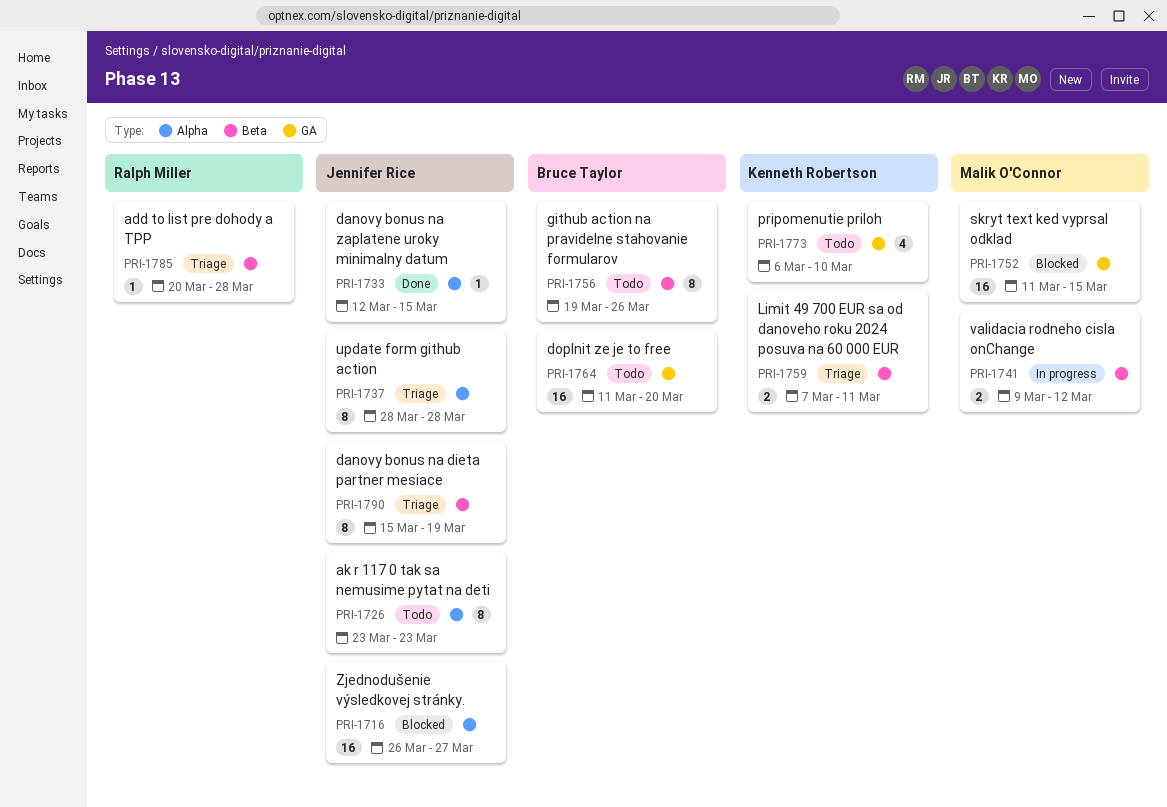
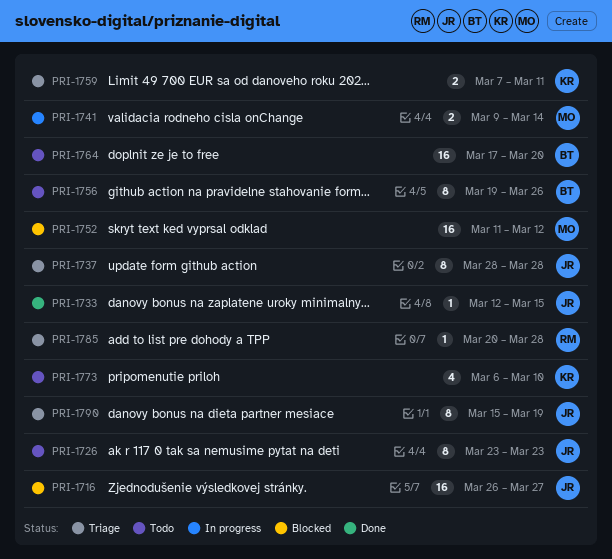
PRI-1741, due: Mar 12 -> Mar 14
PRI-1752, due: Mar 15 -> Mar 12
PRI-1764, start: Mar 11 -> Mar 17

